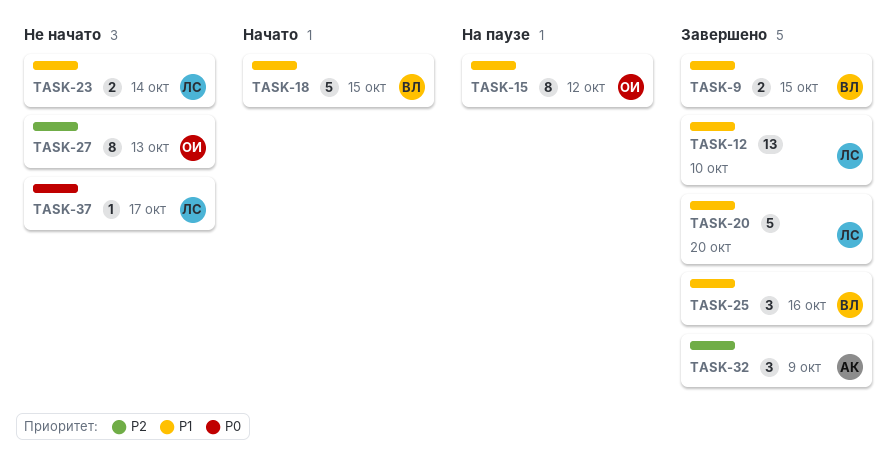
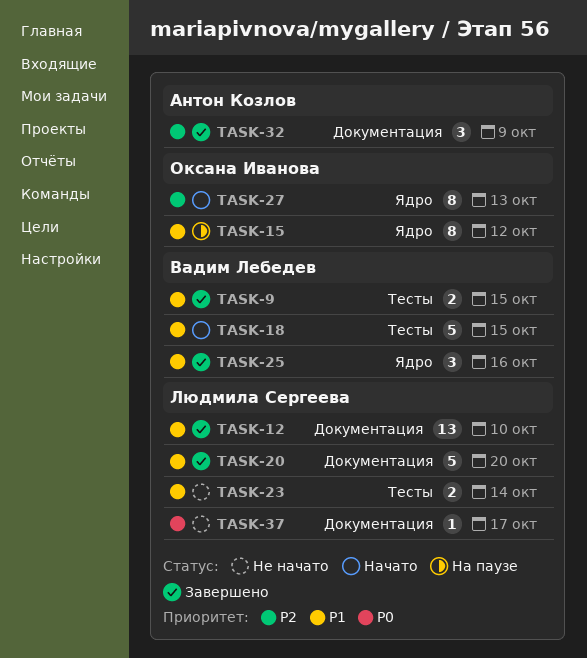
TASK-27, status: Не начато -> Начато

